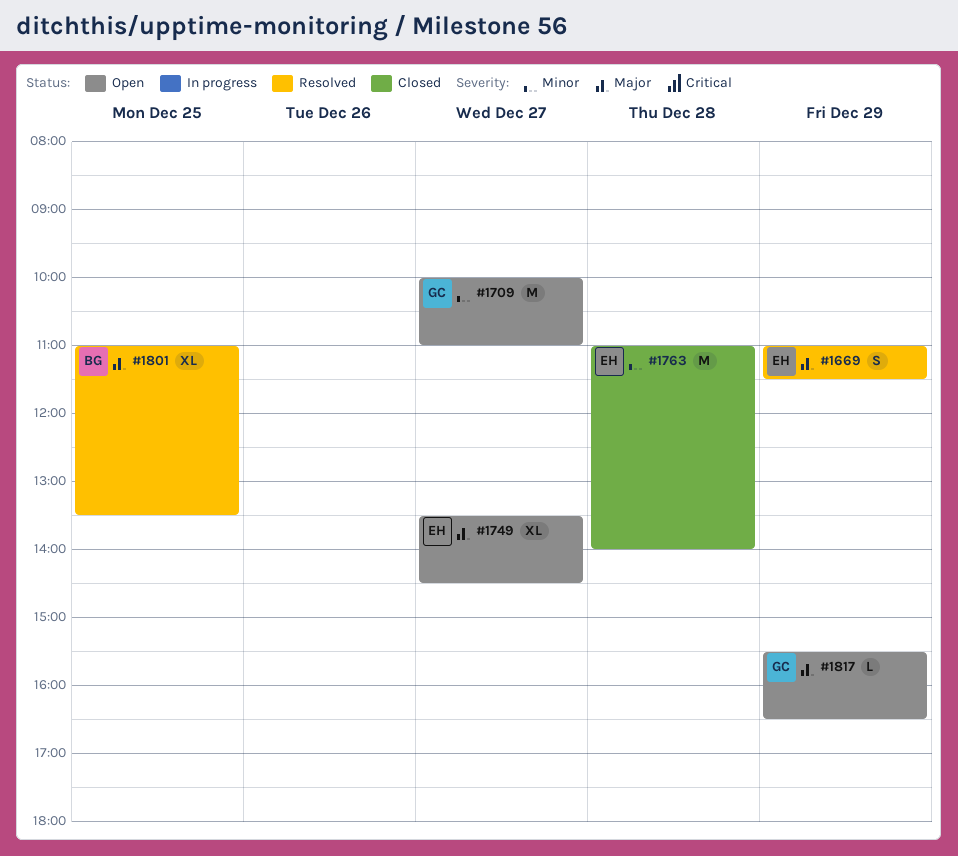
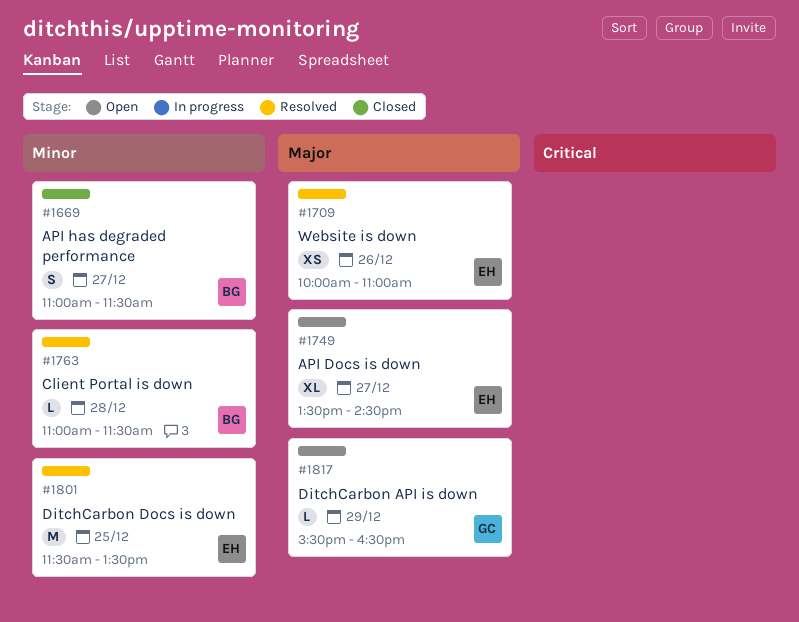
#1669, status: Resolved -> Closed
#1669, owner: EH -> BG
#1669, priority: Major -> Minor
#1669, day: Dec 29 -> Dec 27
#1709, status: Open -> Resolved
#1709, owner: GC -> EH
#1709, priority: Minor -> Major
#1709, estimate: M -> XS
#1709, day: Dec 27 -> Dec 26
#1763, status: Closed -> Resolved
#1763, owner: EH -> BG
#1763, estimate: M -> L
#1763, ends: 14:00 -> 11:30
#1801, owner: BG -> EH
#1801, priority: Major -> Minor
#1801, estimate: XL -> M
#1801, begins: 11:00 -> 11:30

